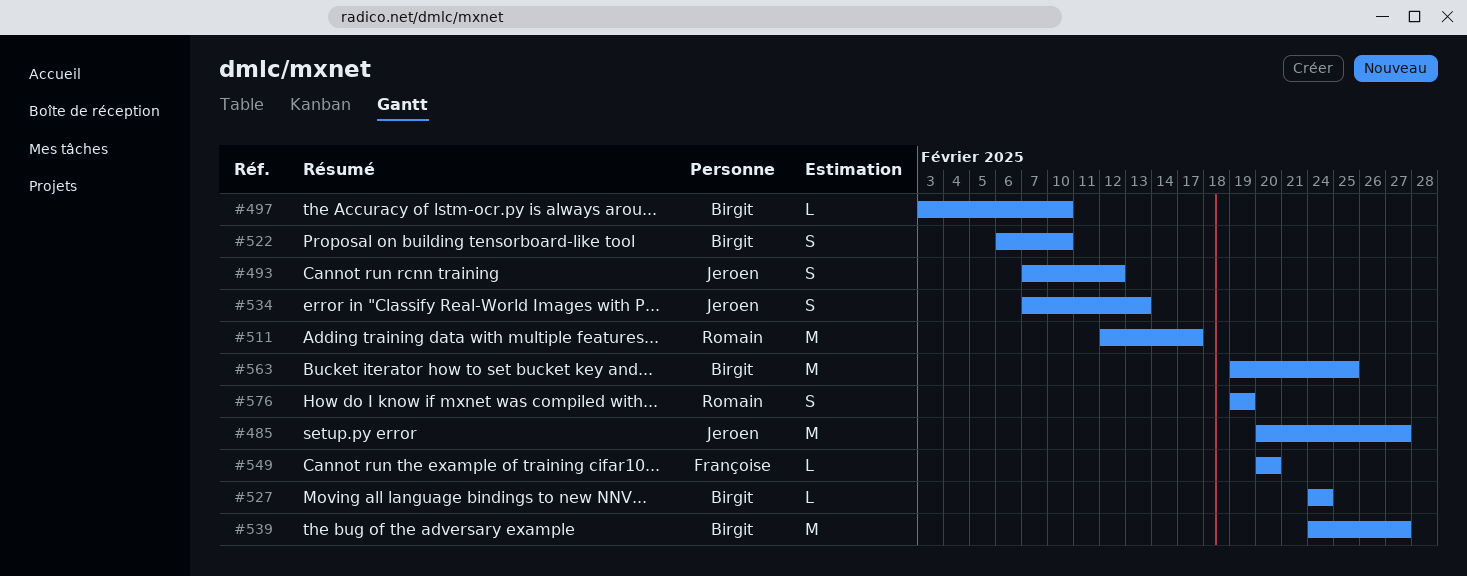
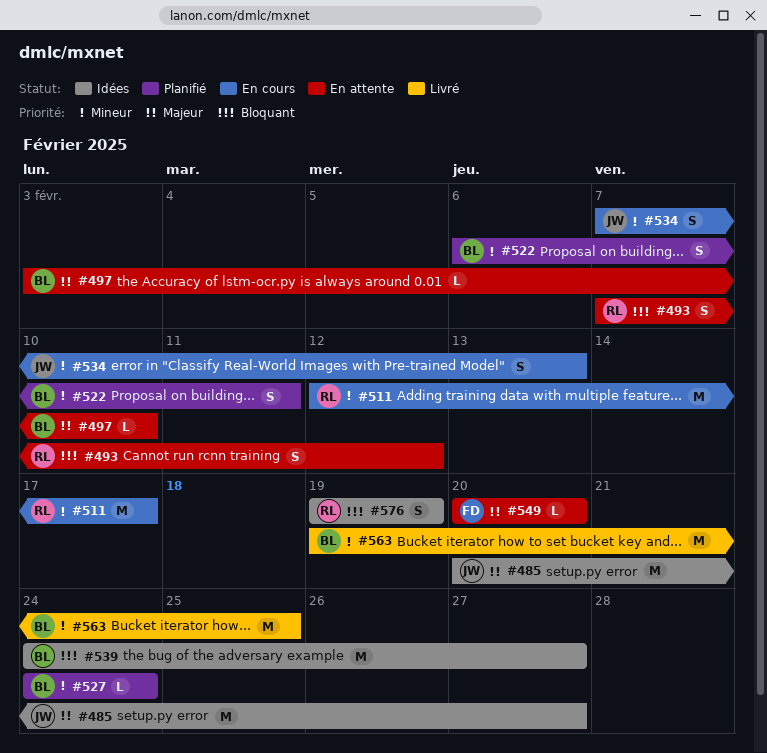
#493, owner: Jeroen -> Romain
#522, due: Feb 10 -> Feb 11

